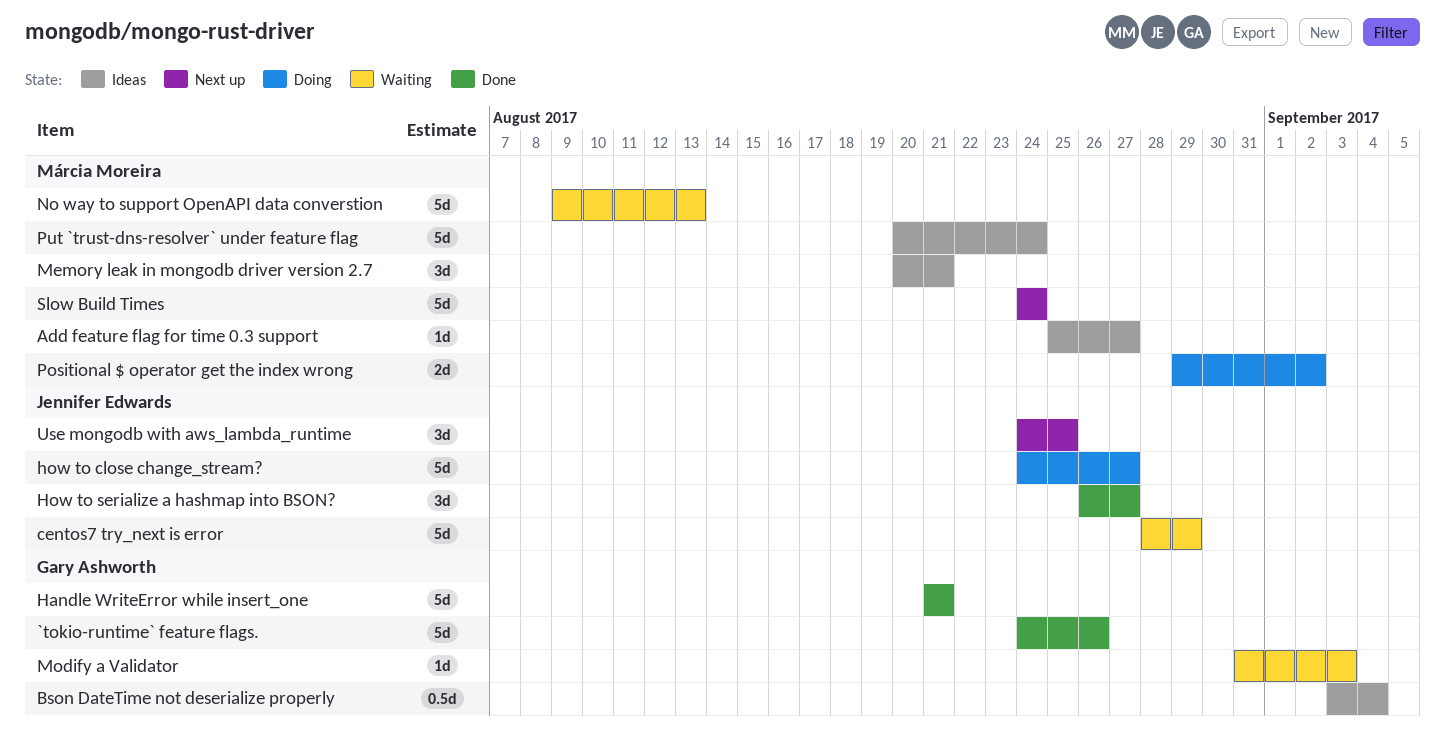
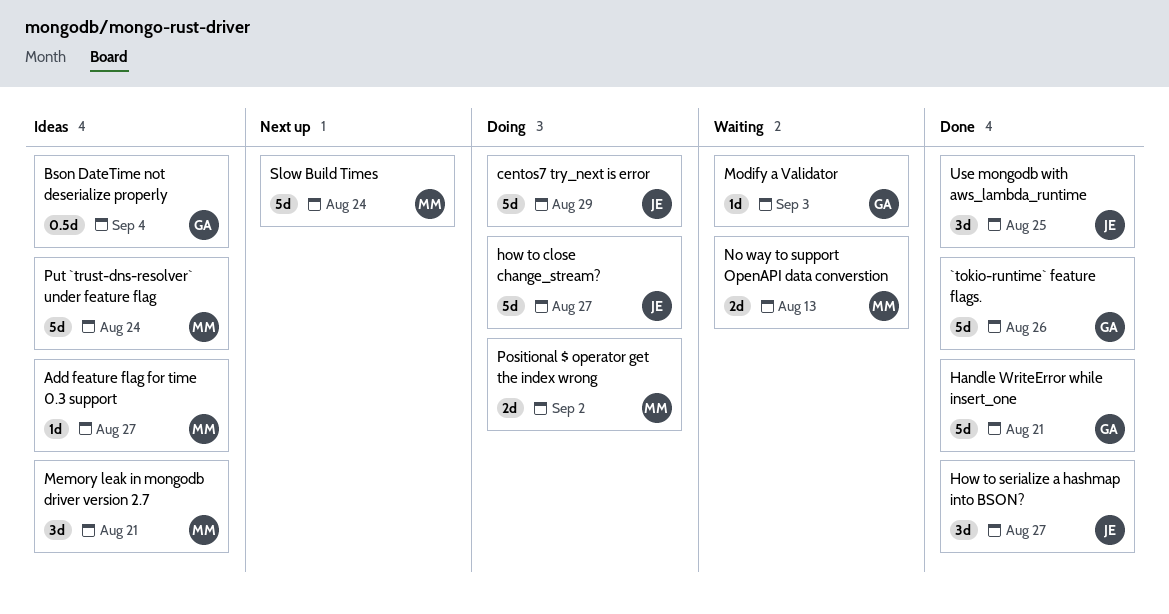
centos7 try_next is error, status: Waiting -> Doing
No way to support OpenAPI data converstion, estimate: 5d -> 2d
Use mongodb with aws_lambda_runtime, status: Next up -> Done

